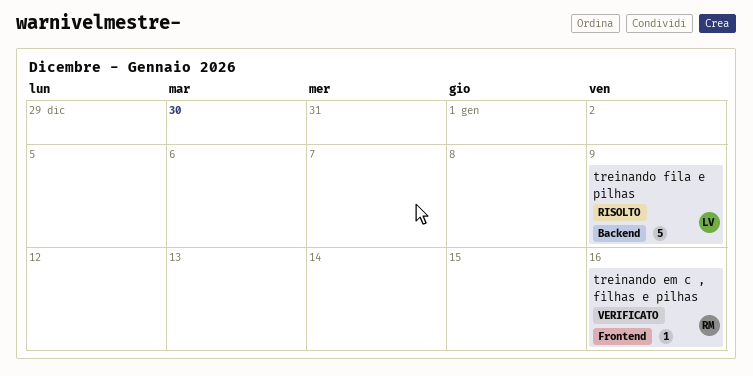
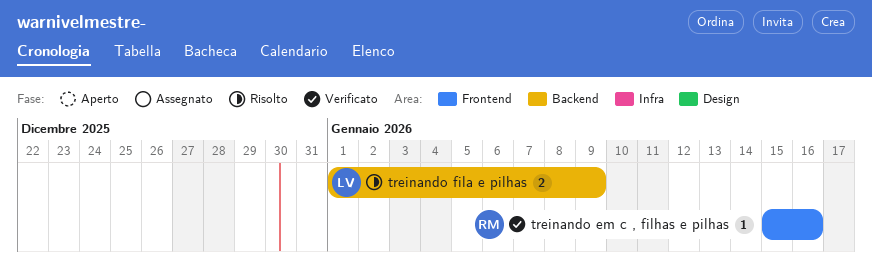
treinando fila e pilhas, estimate: 5 -> 2

